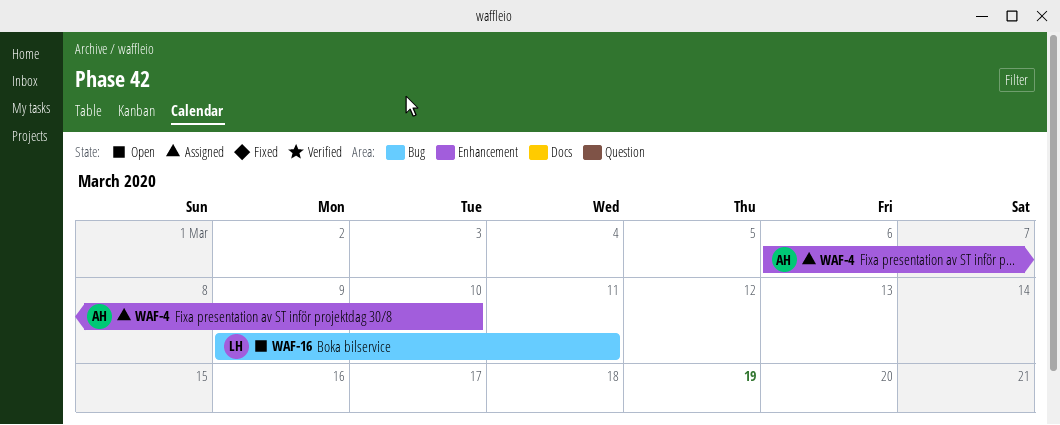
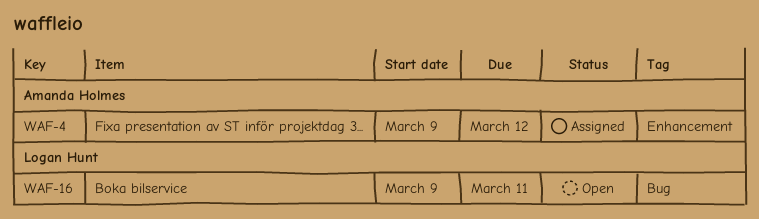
WAF-4, start: Mar 6 -> Mar 9
WAF-4, due: Mar 10 -> Mar 12

